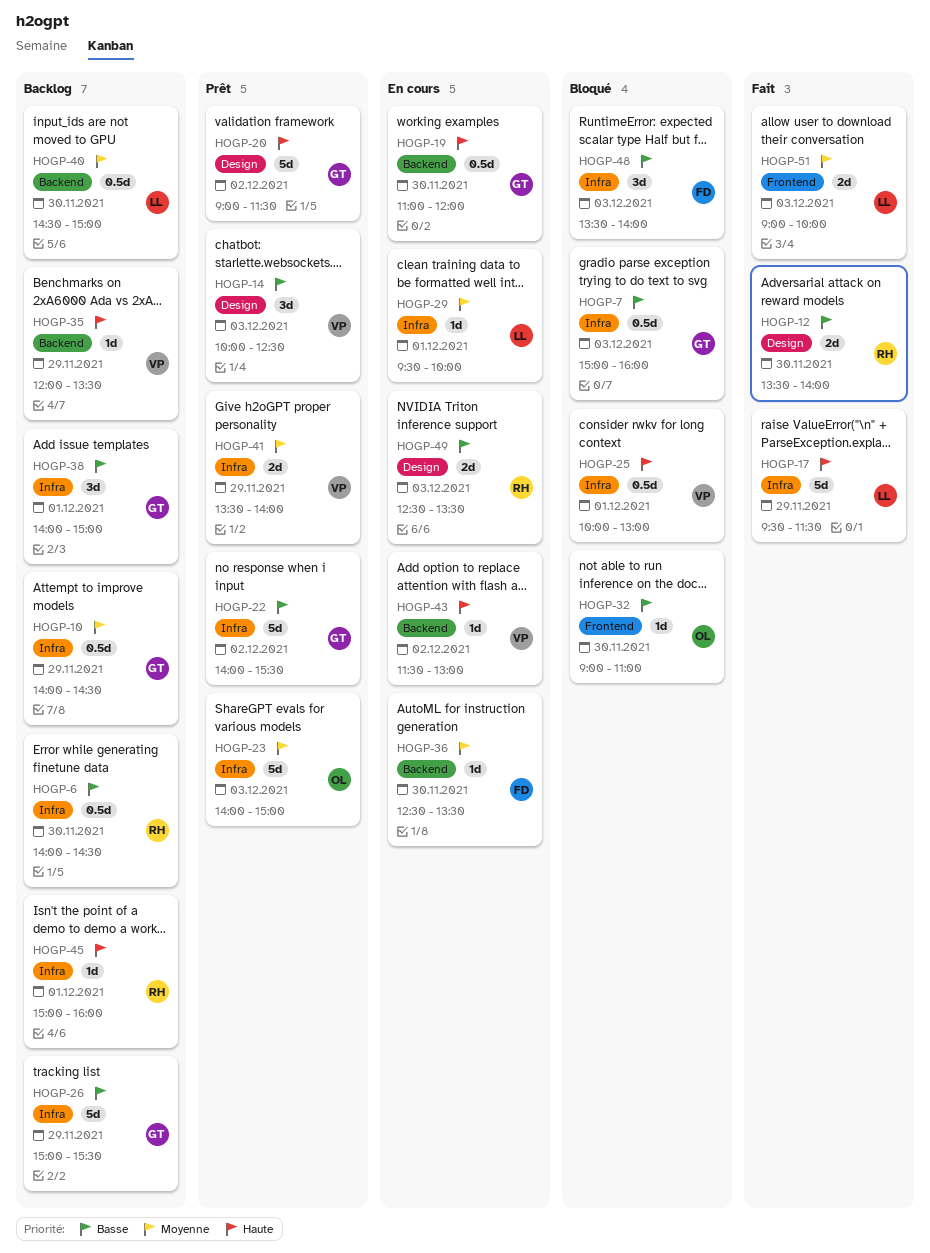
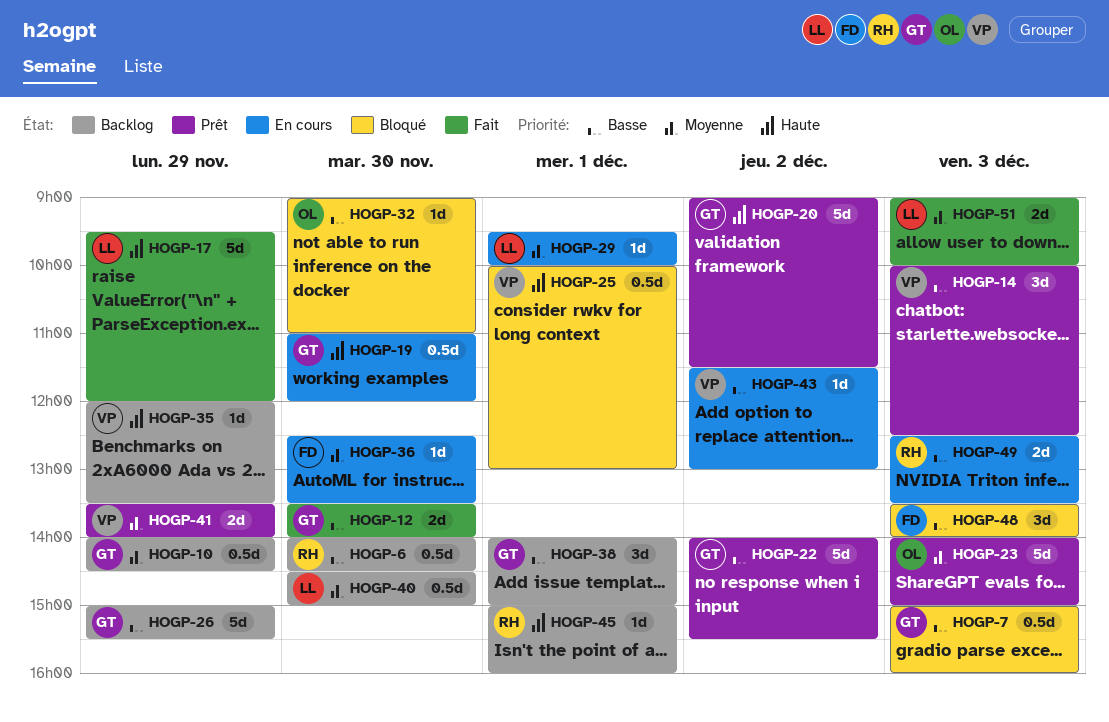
HOGP-12, owner: RH -> GT
HOGP-17, ends: 11:30 -> 12:00
HOGP-43, priority: Haute -> Basse

